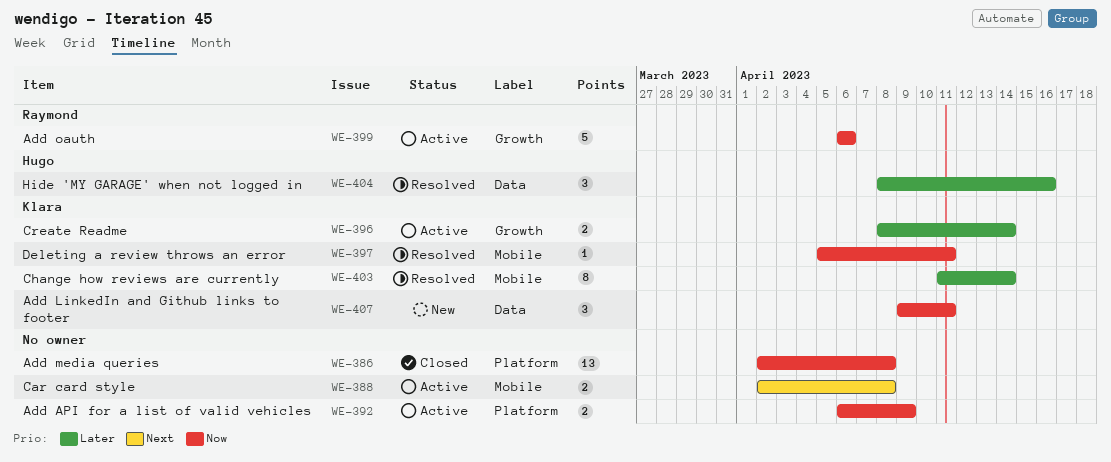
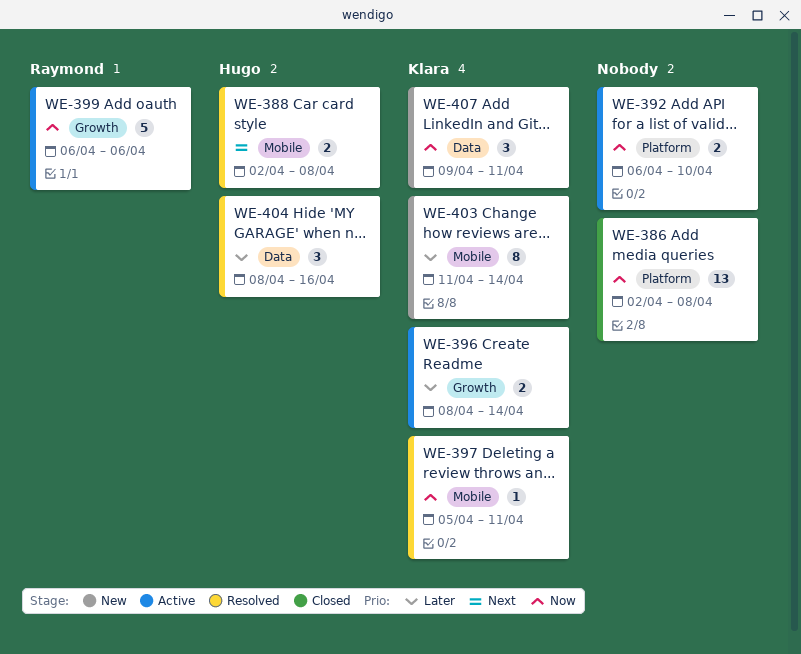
WE-388, status: Active -> Resolved
WE-388, owner: none -> Hugo
WE-392, due: Apr 9 -> Apr 10
WE-403, status: Resolved -> New

